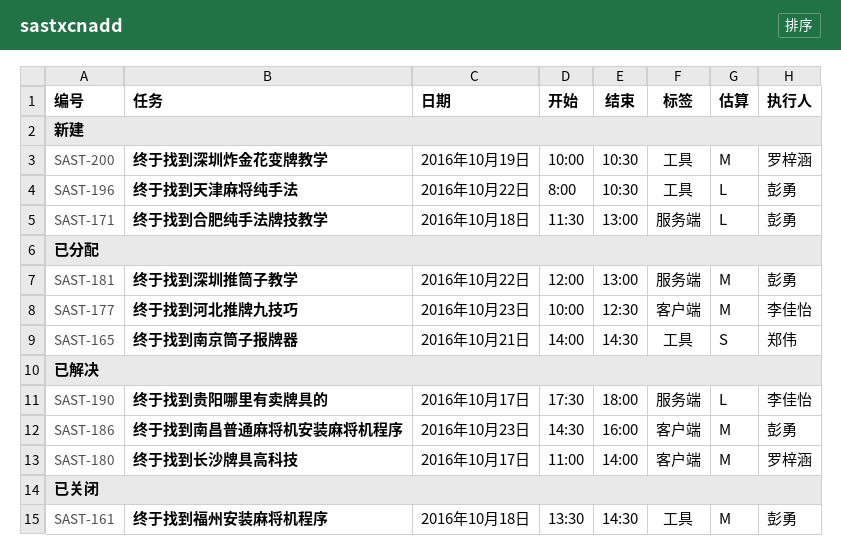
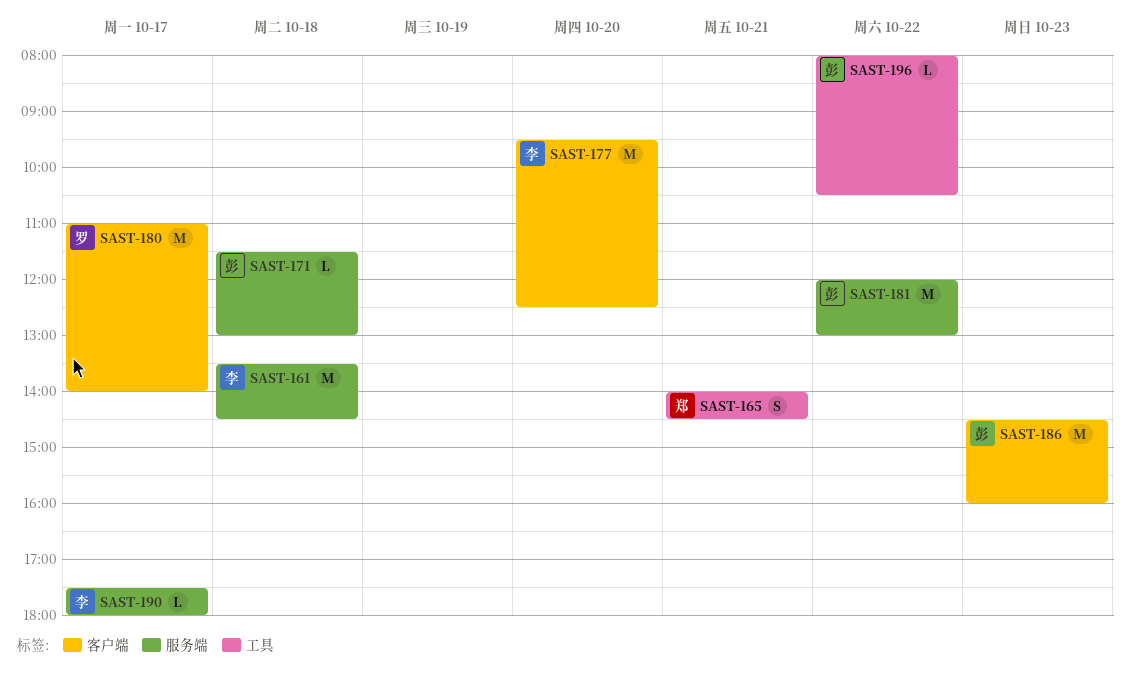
SAST-161, owner: 彭勇 -> 李佳怡
SAST-161, label: 工具 -> 服务端
SAST-177, day: Oct 23 -> Oct 20
SAST-177, begins: 10:00 -> 09:30
SAST-200: present -> none

